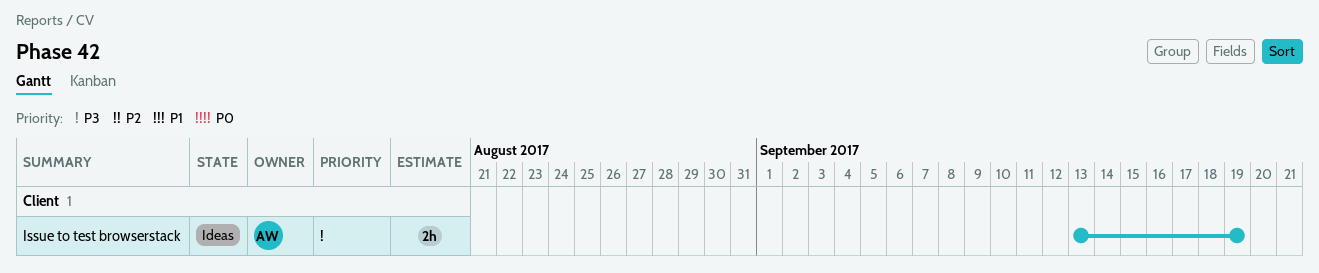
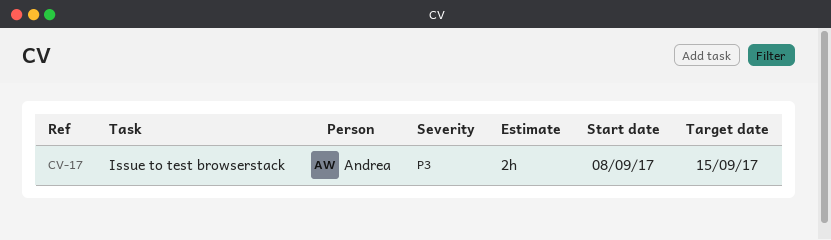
Issue to test browserstack, start: Sep 13 -> Sep 8
Issue to test browserstack, due: Sep 19 -> Sep 15

